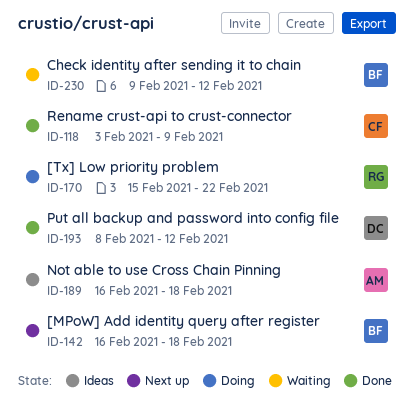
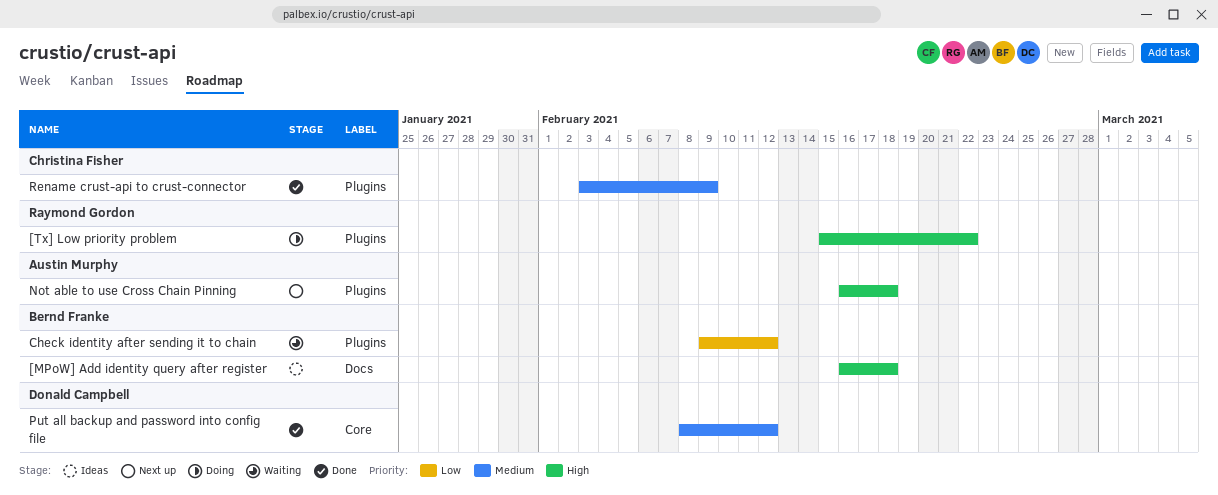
[MPoW] Add identity query after register, status: Next up -> Ideas
Not able to use Cross Chain Pinning, status: Ideas -> Next up

